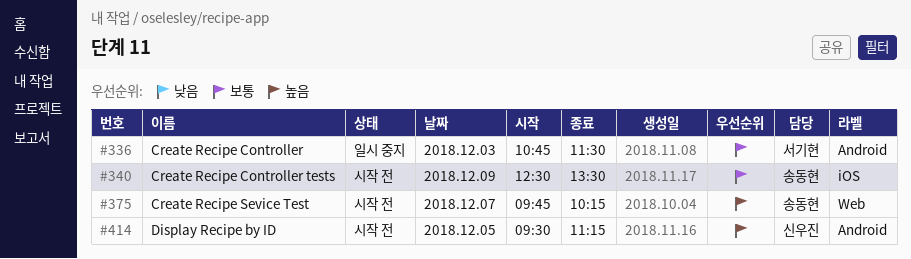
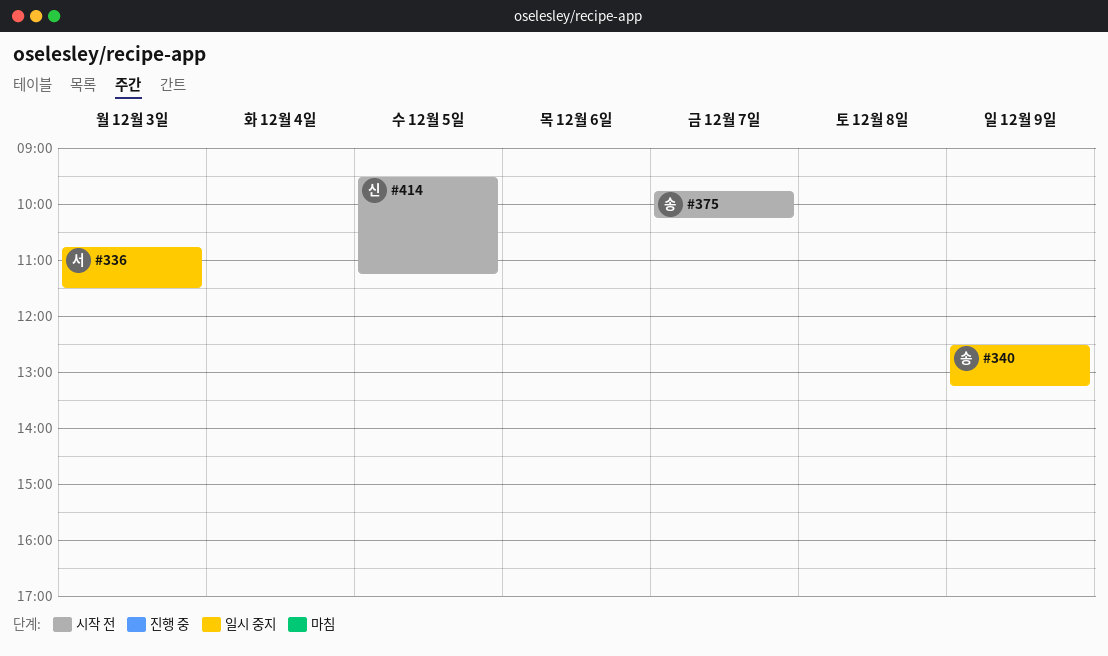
#340, status: 시작 전 -> 일시 중지
#340, ends: 13:30 -> 13:15

